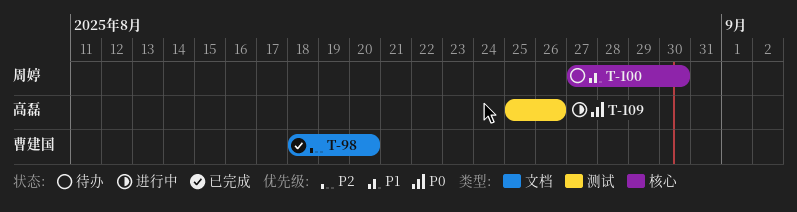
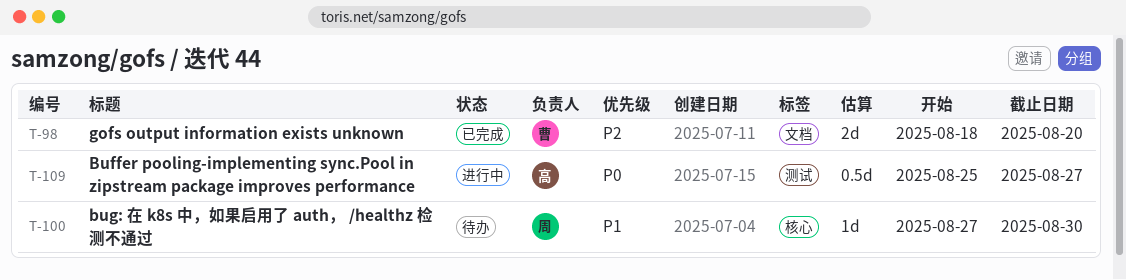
T-109, due: Aug 26 -> Aug 27

